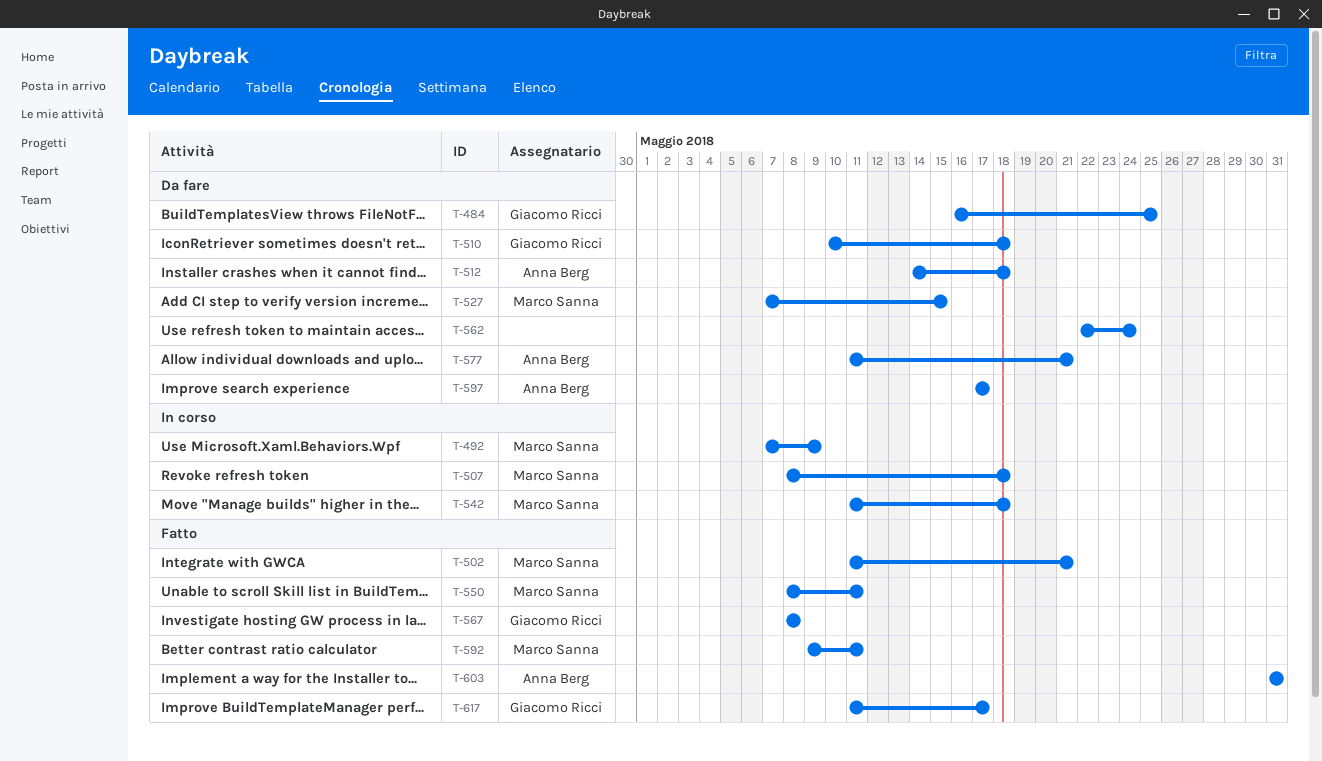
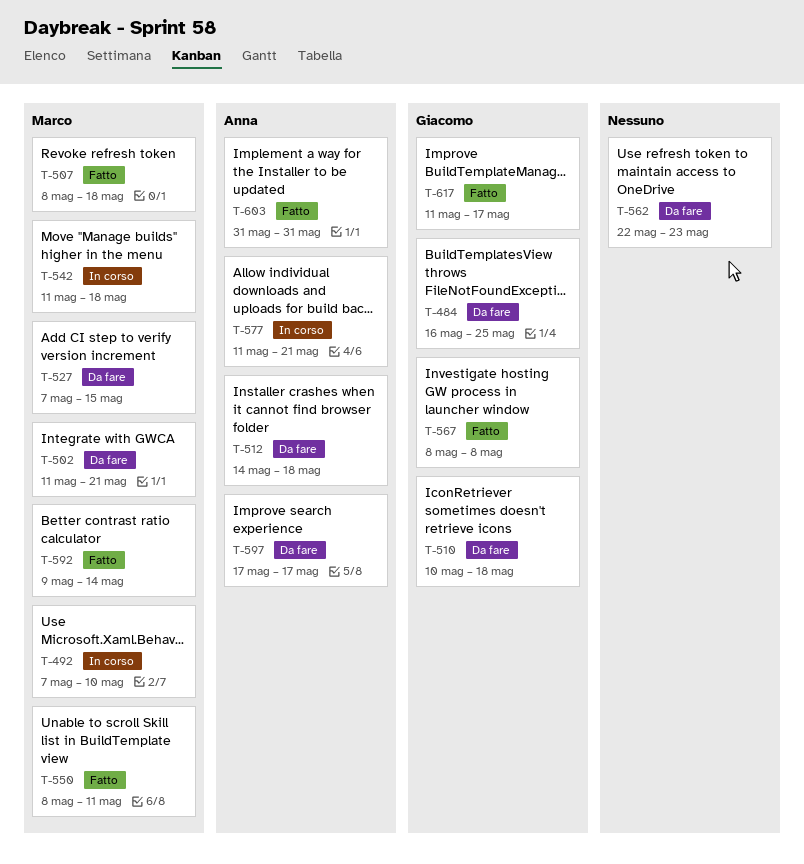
T-492, due: May 9 -> May 10
T-502, status: Fatto -> Da fare
T-507, status: In corso -> Fatto
T-562, due: May 24 -> May 23
T-577, status: Da fare -> In corso
T-592, due: May 11 -> May 14

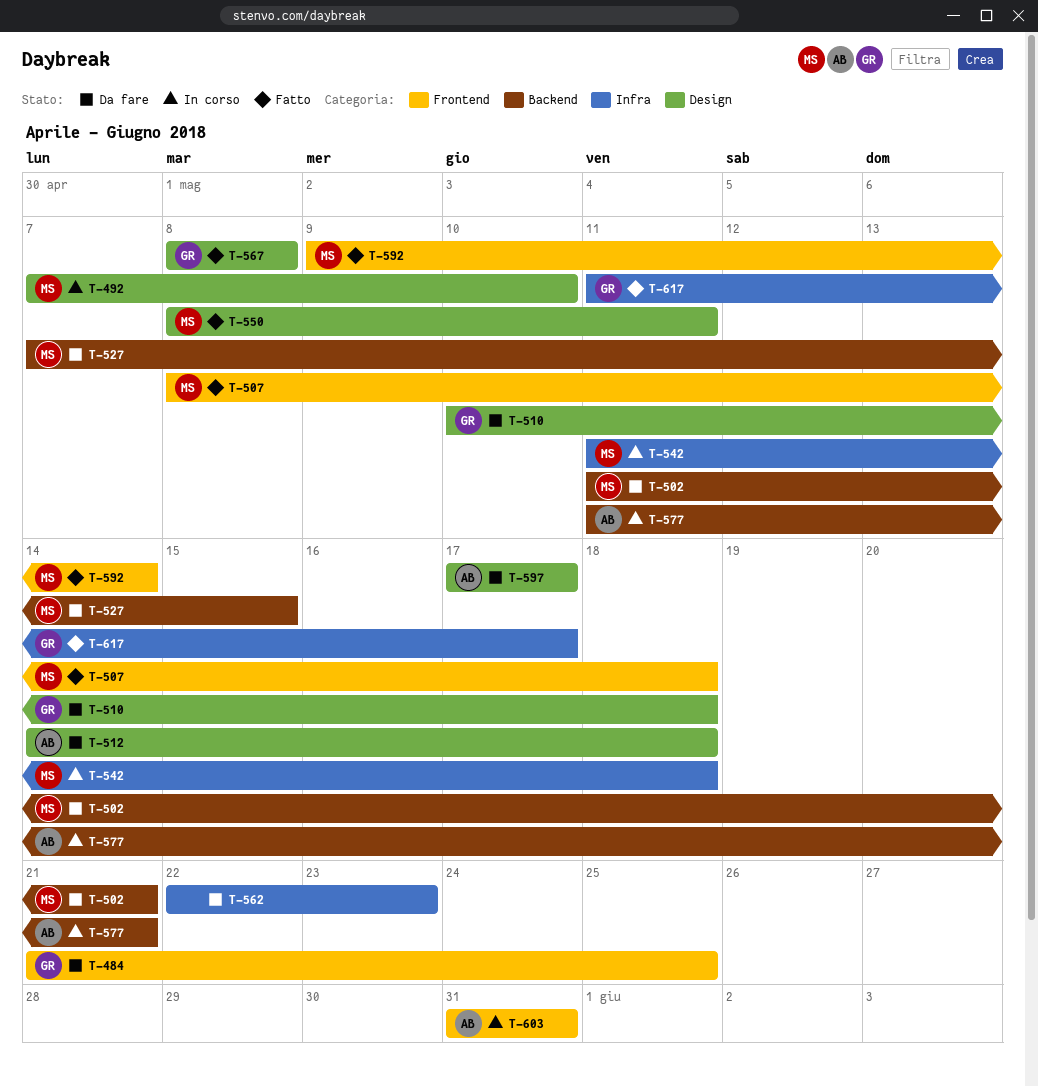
T-484, start: May 16 -> May 21
T-603, status: Fatto -> In corso

